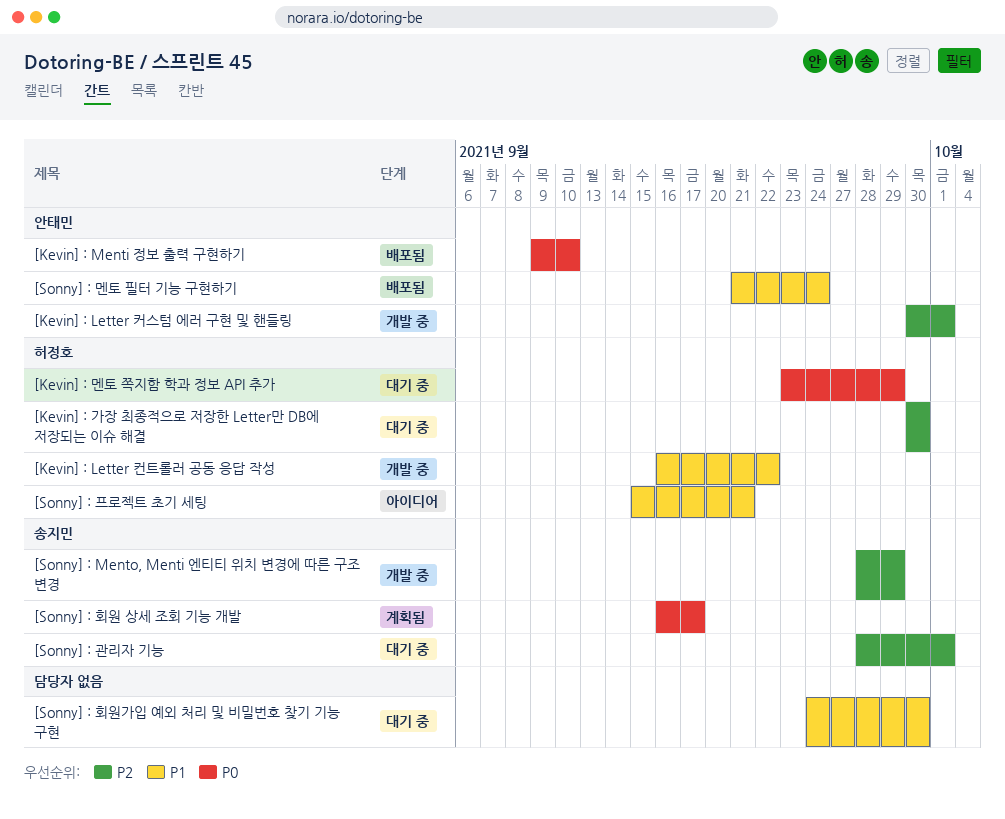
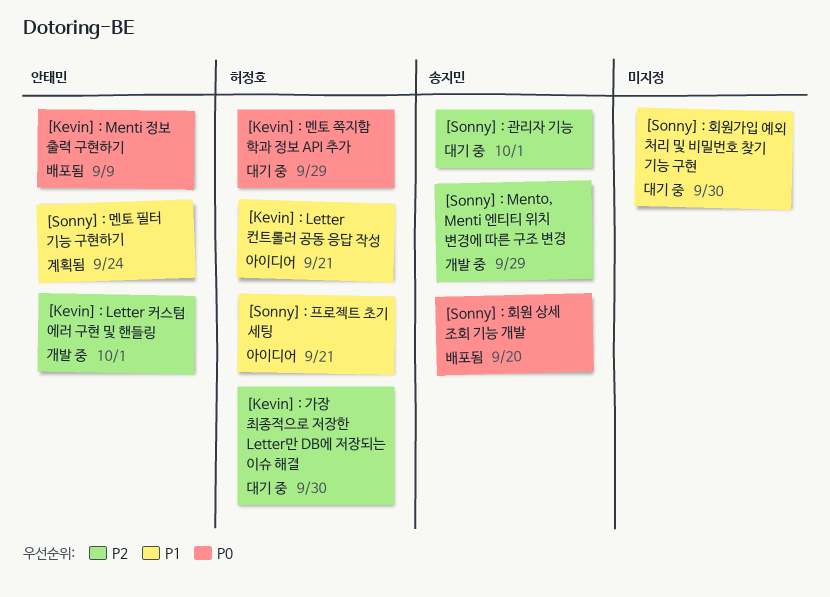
[Kevin] : Letter 컨트롤러 공동 응답 작성, status: 개발 중 -> 아이디어
[Kevin] : Letter 컨트롤러 공동 응답 작성, due: Sep 22 -> Sep 21
[Kevin] : Menti 정보 출력 구현하기, due: Sep 10 -> Sep 9
[Sonny] : 멘토 필터 기능 구현하기, status: 배포됨 -> 계획됨
[Sonny] : 회원 상세 조회 기능 개발, status: 계획됨 -> 배포됨
[Sonny] : 회원 상세 조회 기능 개발, due: Sep 17 -> Sep 20

